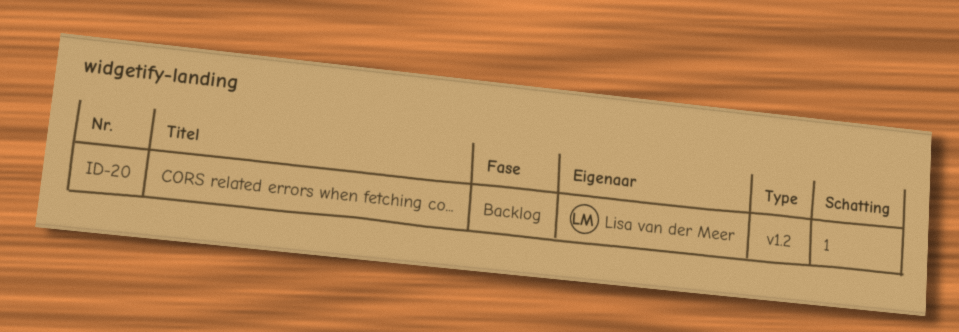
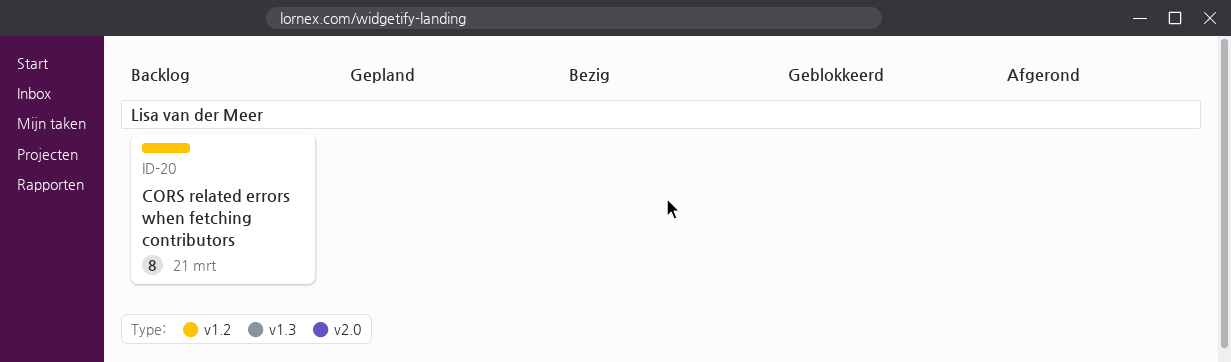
ID-20, estimate: 1 -> 8

